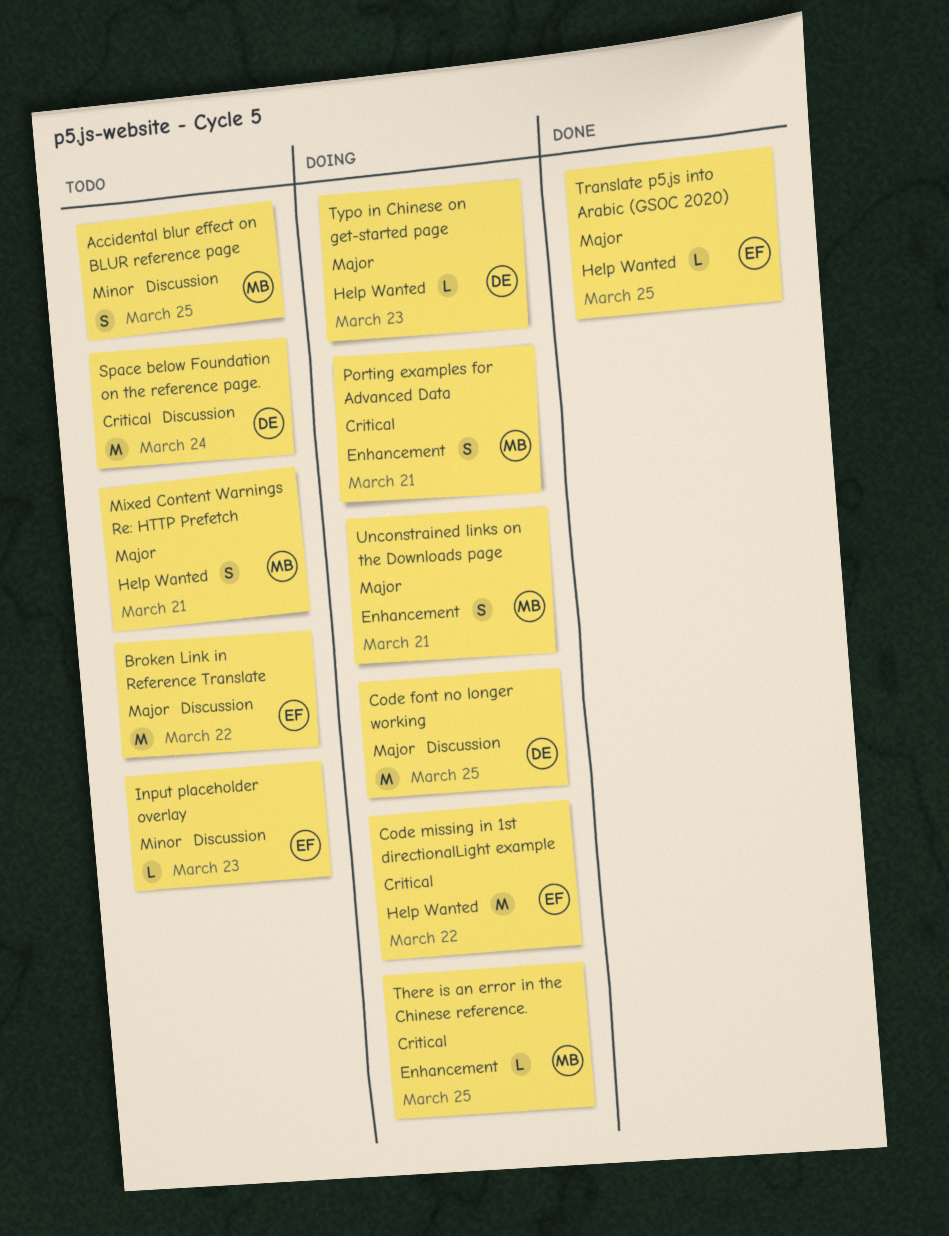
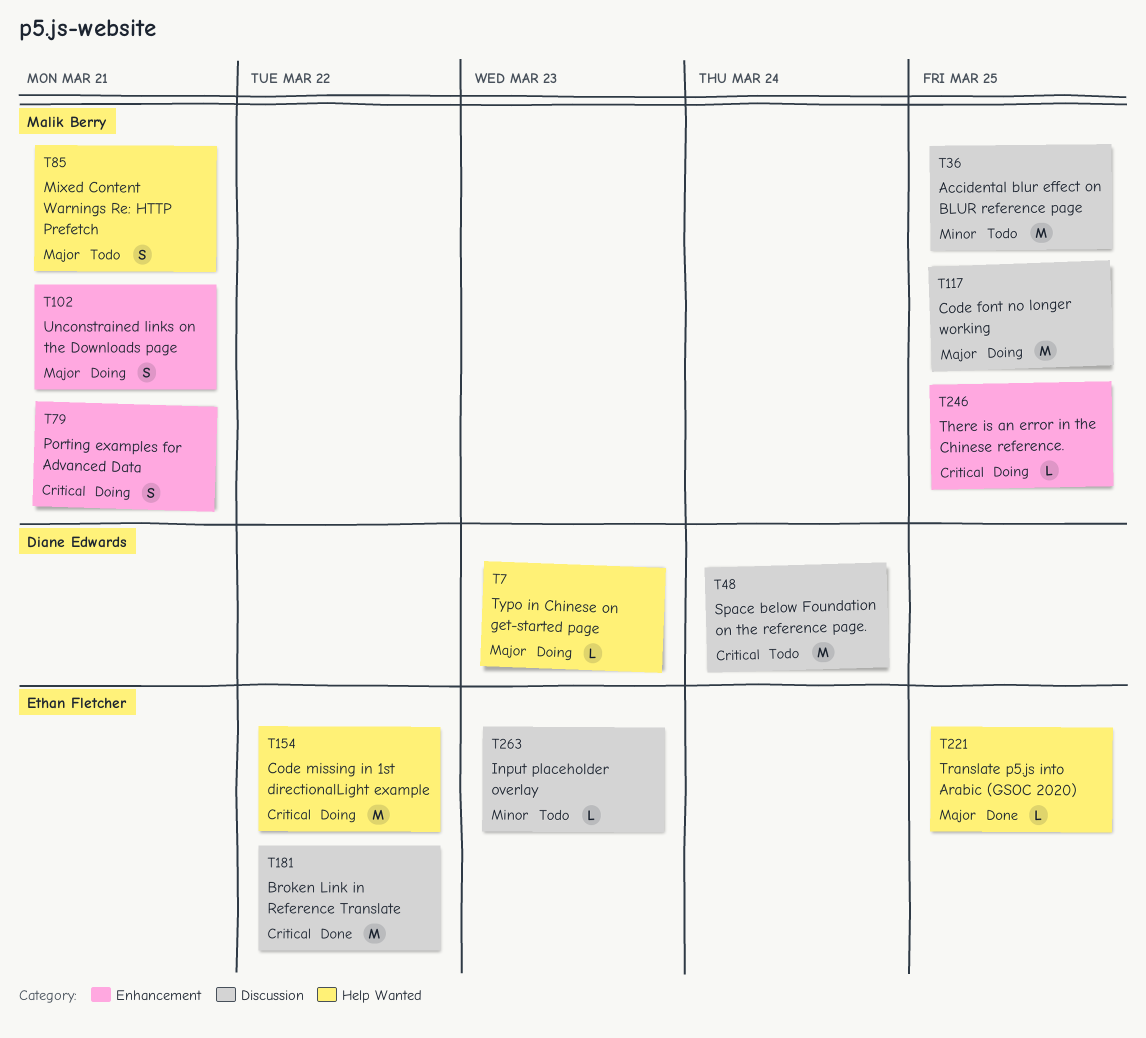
Accidental blur effect on BLUR reference page, estimate: S -> M
Broken Link in Reference Translate, status: Todo -> Done
Broken Link in Reference Translate, priority: Major -> Critical
Code font no longer working, owner: Diane Edwards -> Malik Berry

